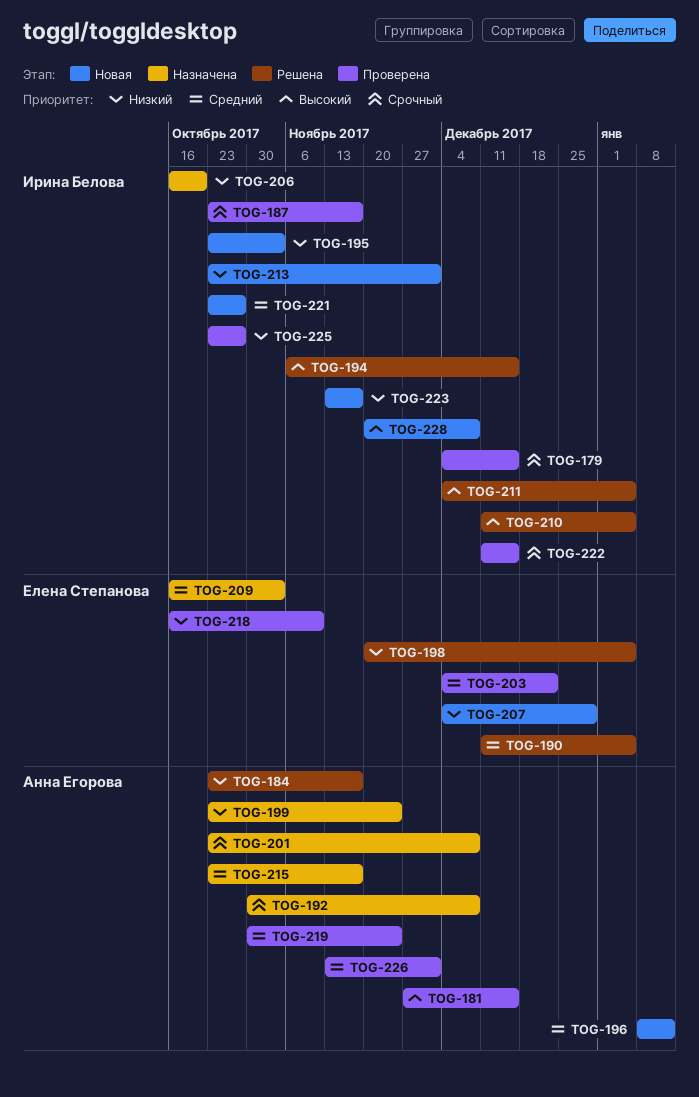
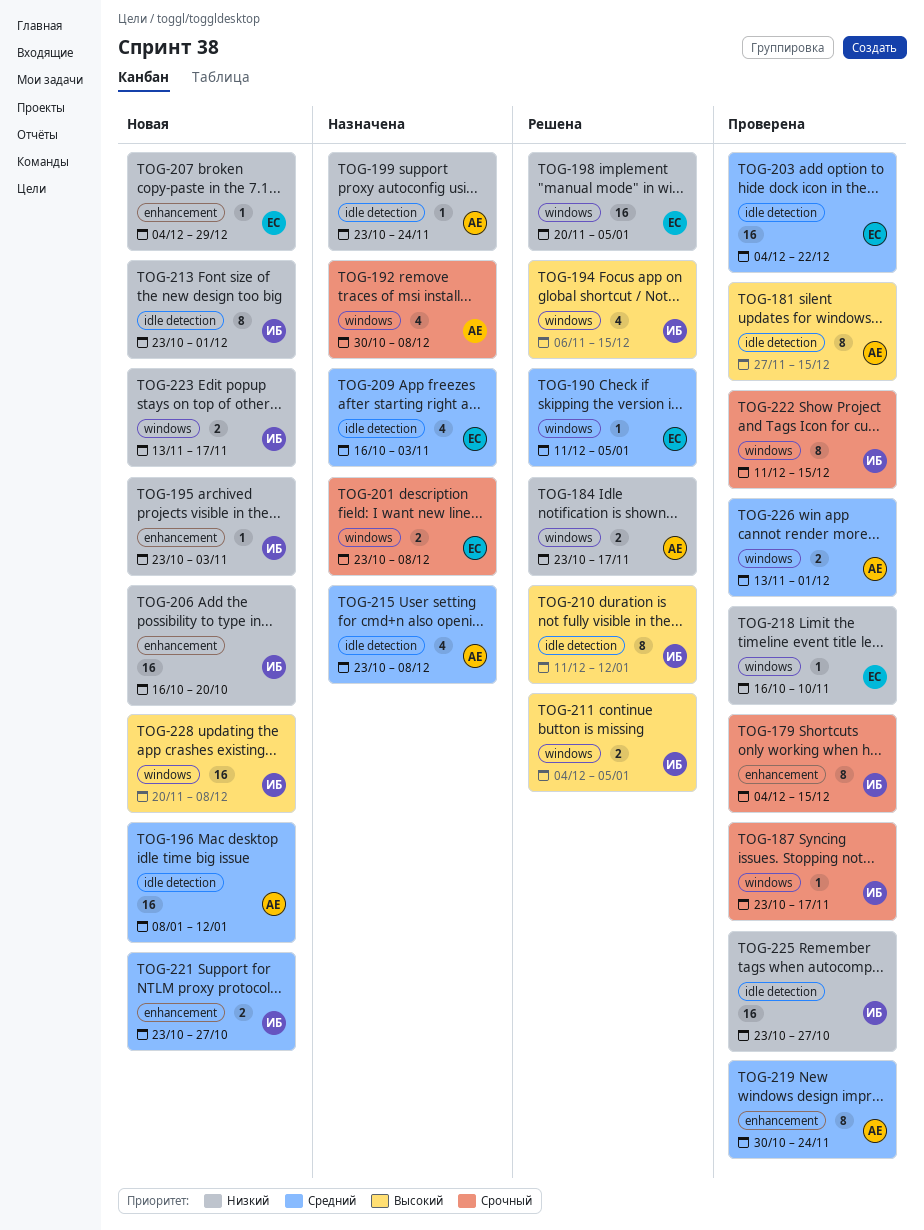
TOG-201, owner: Анна Егорова -> Елена Степанова
TOG-206, status: Назначена -> Новая
TOG-210, due: Jan 5 -> Jan 12
TOG-215, due: Nov 17 -> Dec 8

